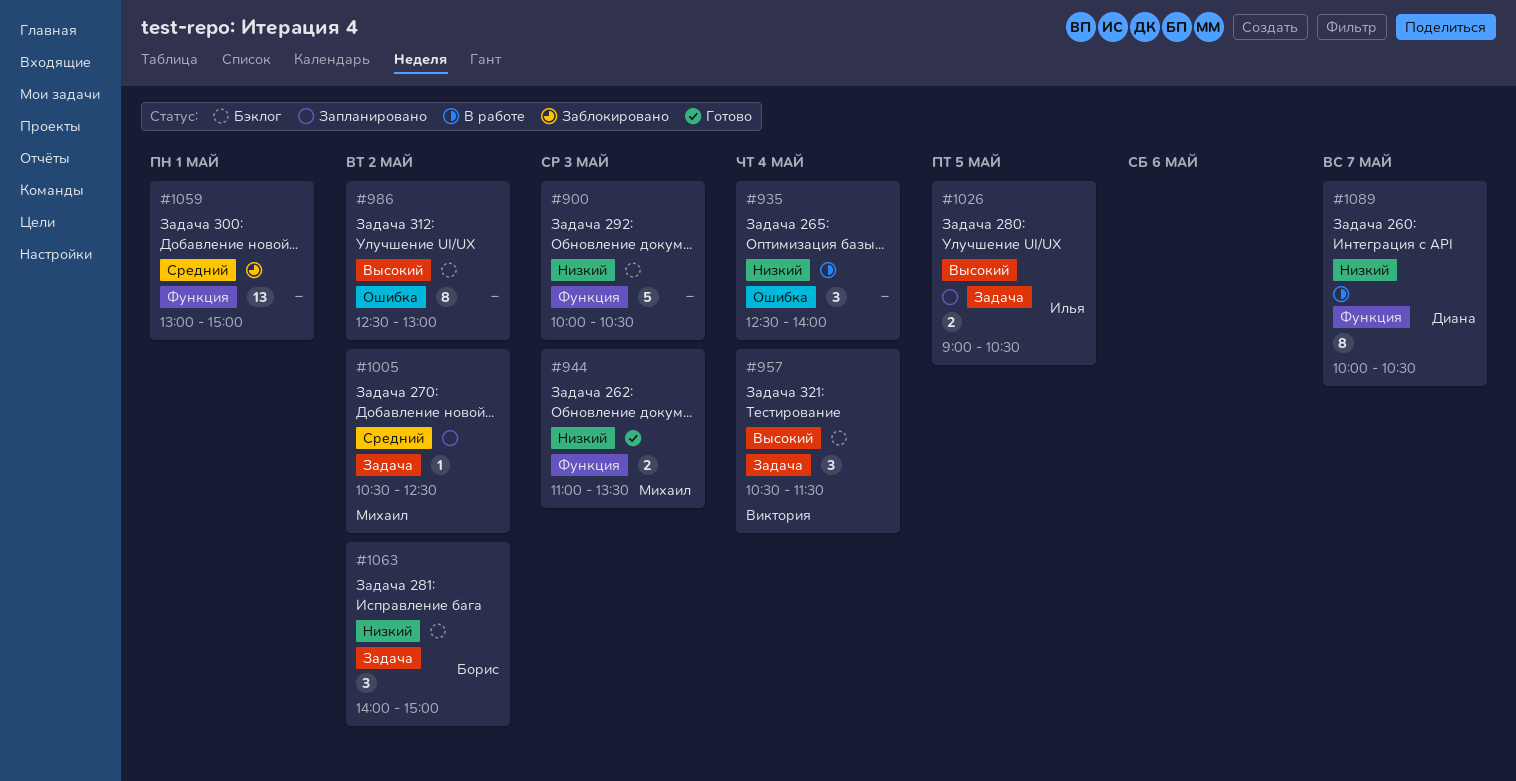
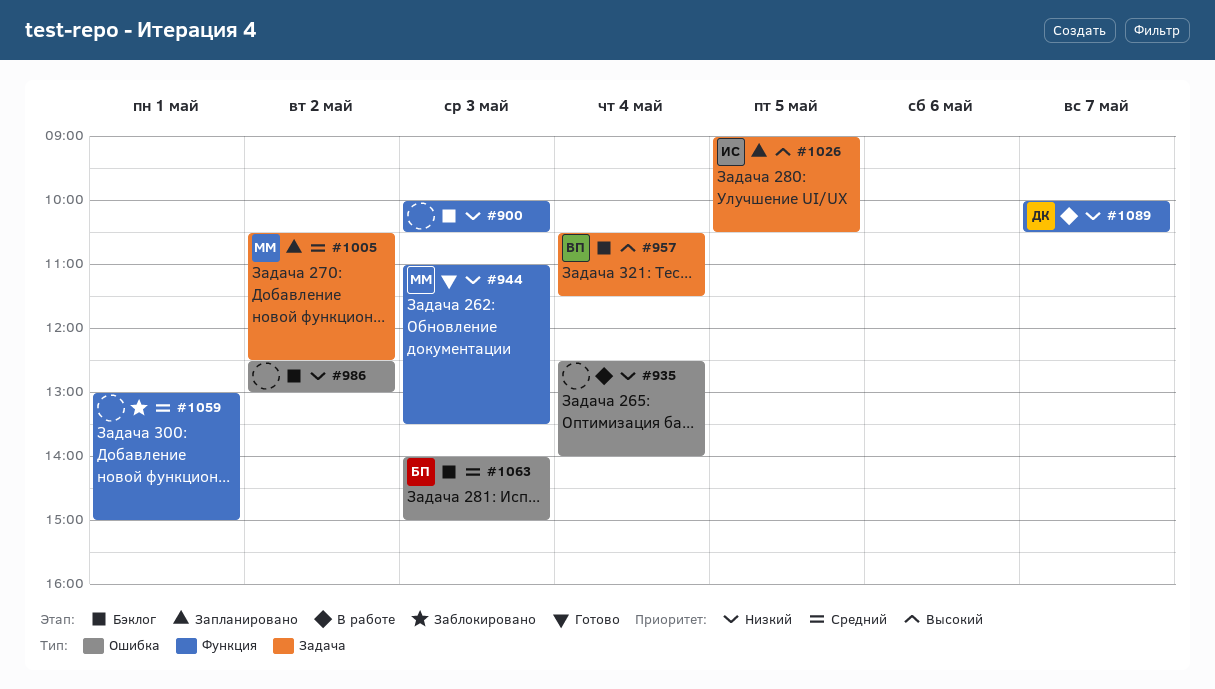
#986, priority: Высокий -> Низкий
#1063, priority: Низкий -> Средний
#1063, label: Задача -> Ошибка
#1063, day: May 2 -> May 3

